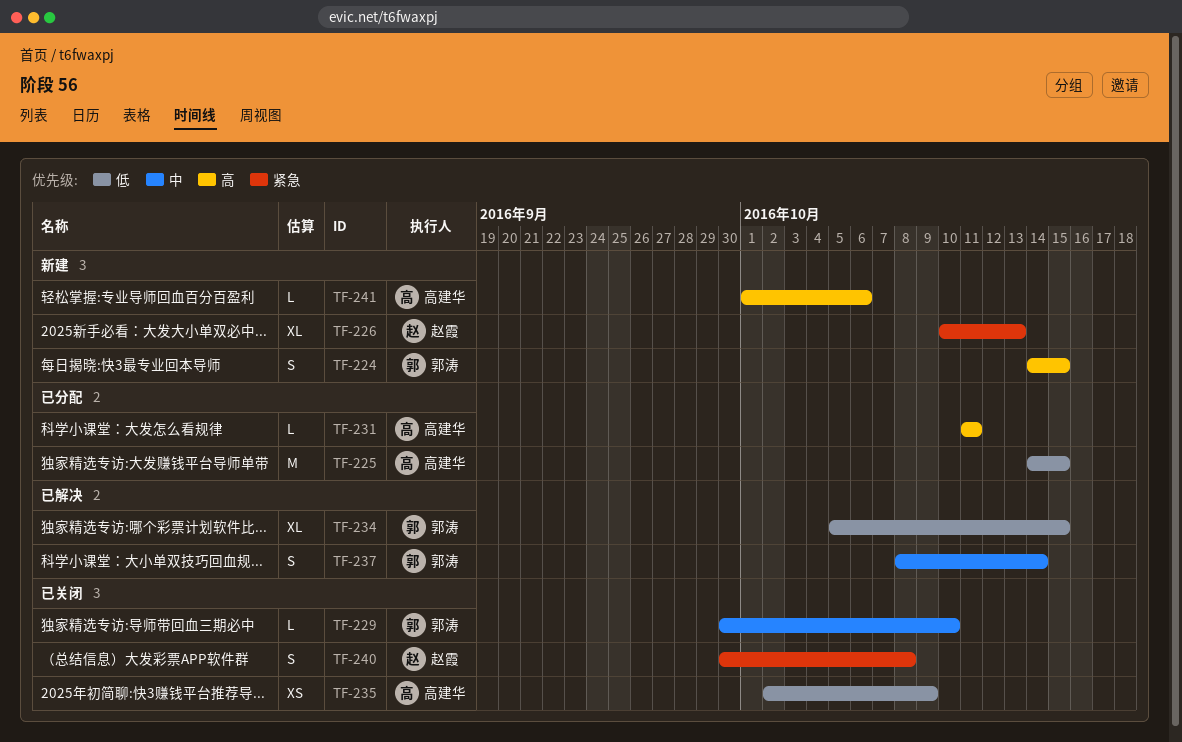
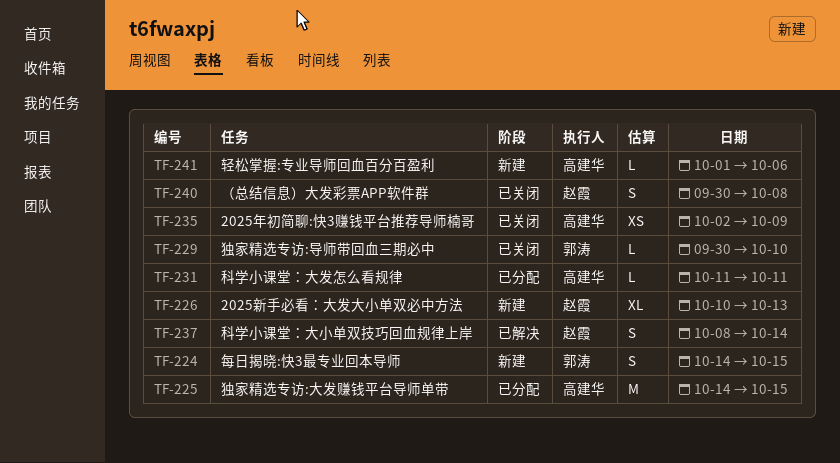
TF-234: present -> none
TF-237, owner: 郭涛 -> 赵霞

